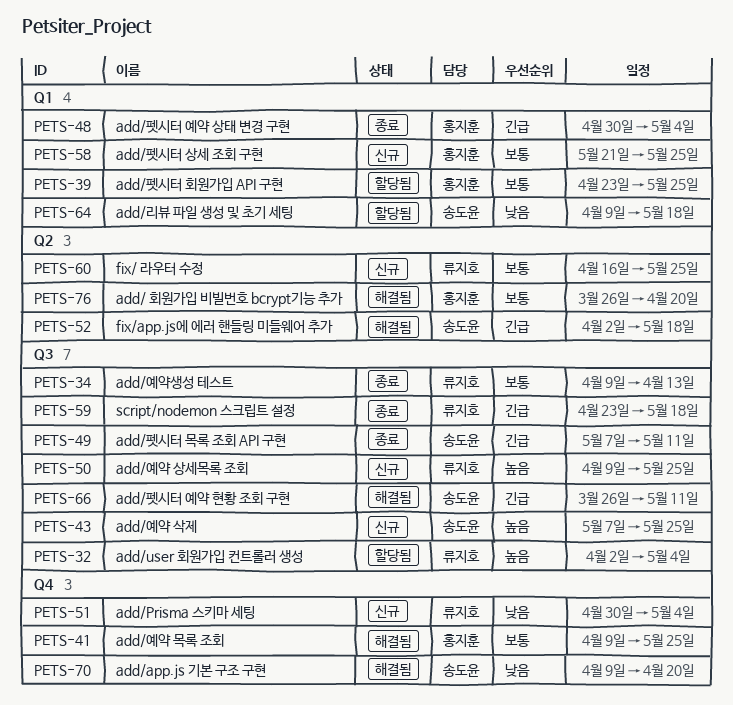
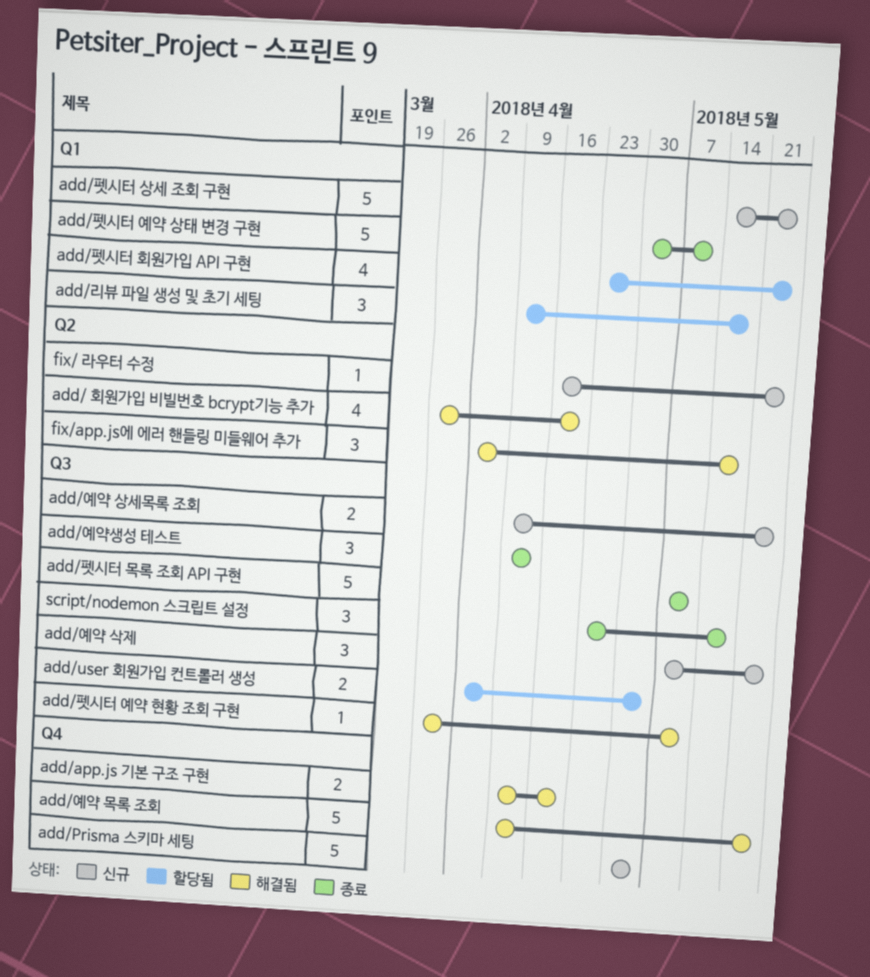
add/펫시터 상세 조회 구현, start: May 21 -> May 14
add/펫시터 예약 상태 변경 구현, due: May 4 -> May 11

